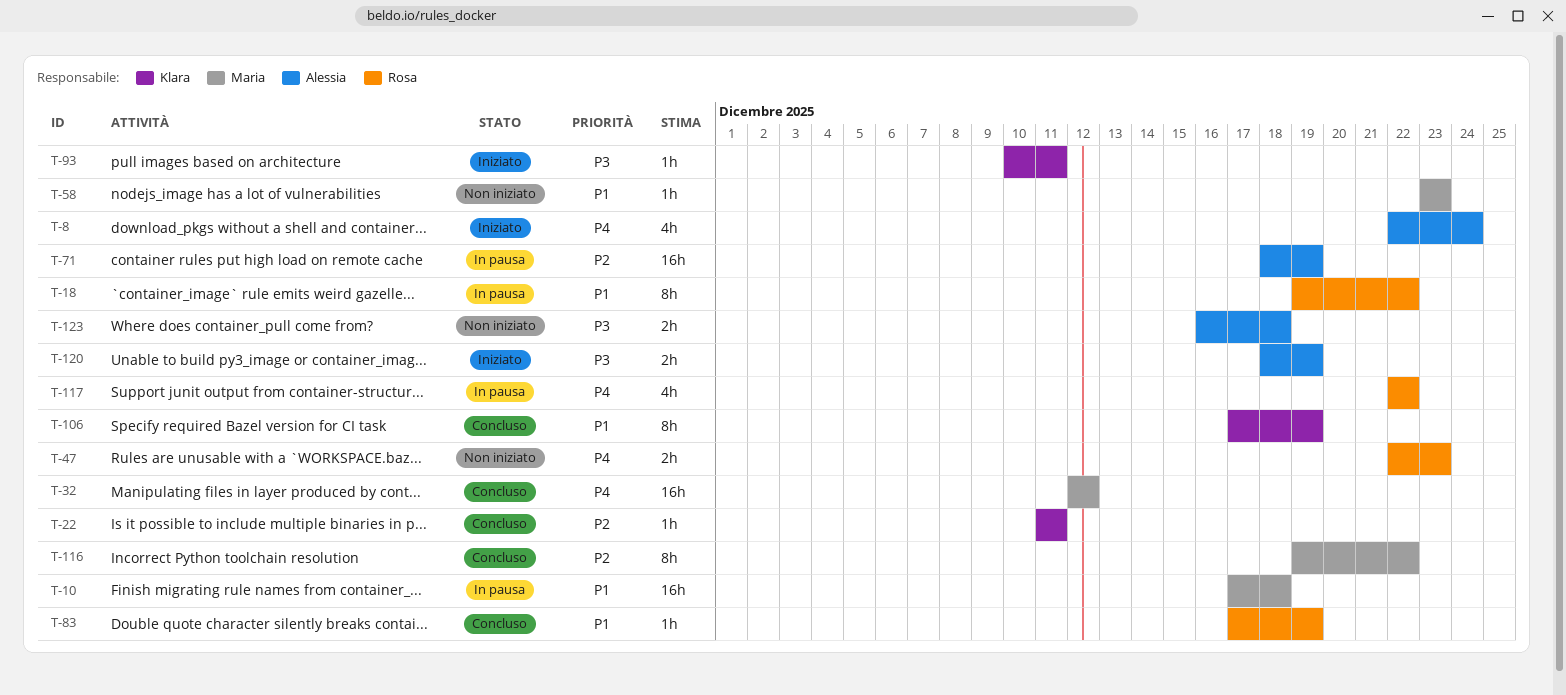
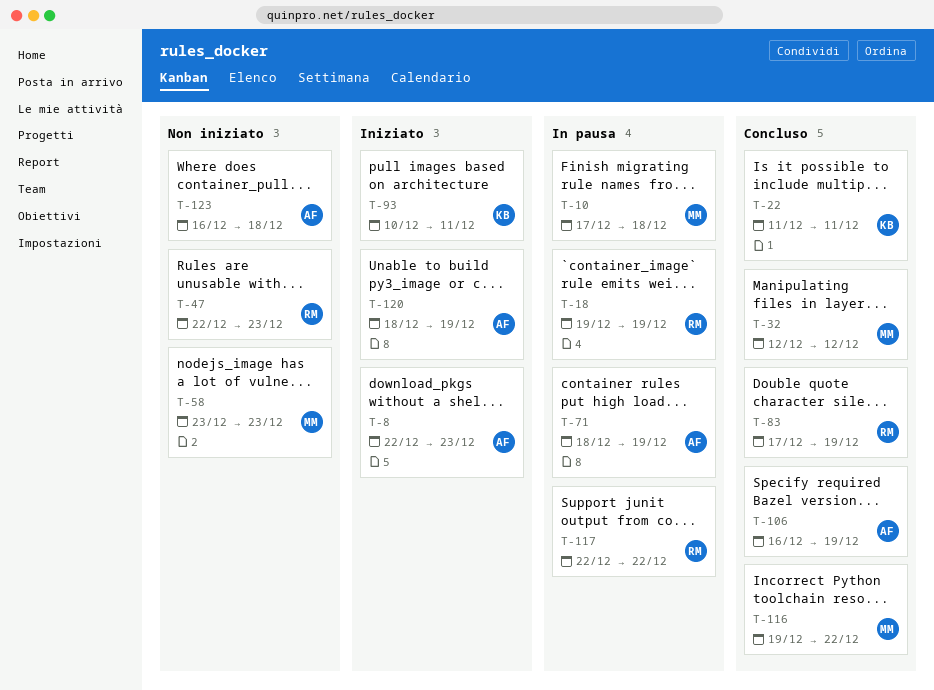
T-8, due: Dec 24 -> Dec 23
T-18, due: Dec 22 -> Dec 19
T-106, owner: Klara -> Alessia
T-106, start: Dec 17 -> Dec 16

